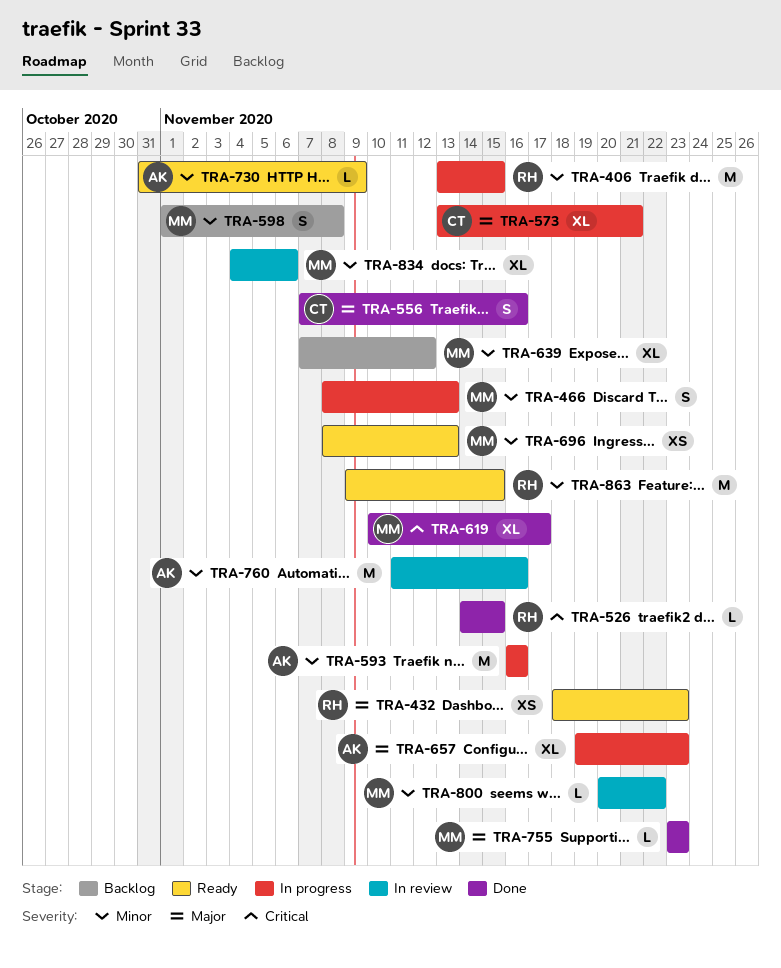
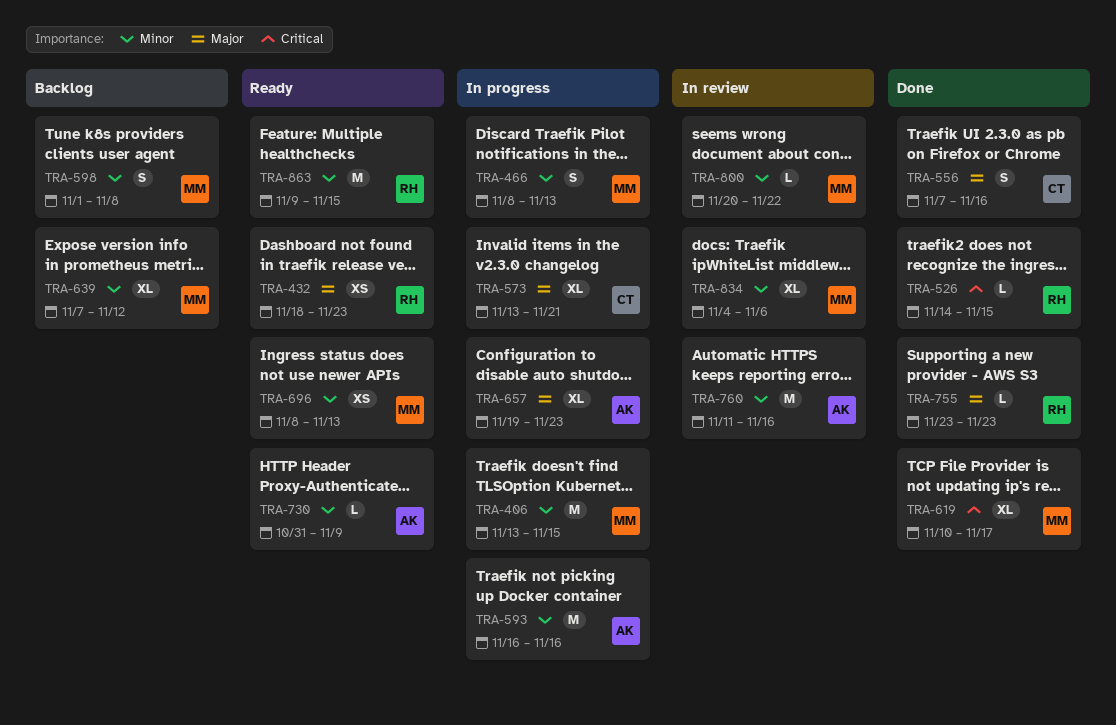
TRA-406, owner: RH -> MM
TRA-755, owner: MM -> RH

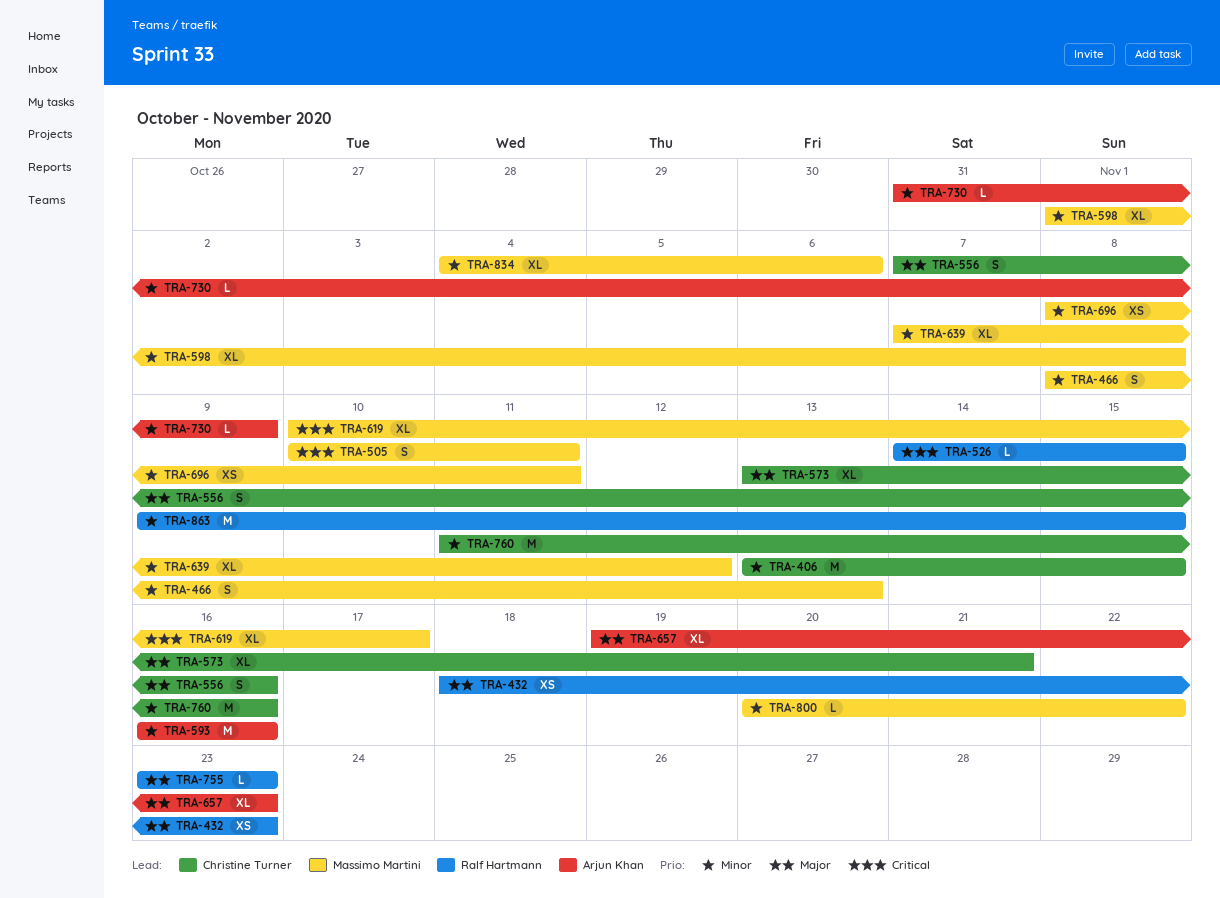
TRA-406, owner: Massimo Martini -> Christine Turner
TRA-505: none -> present
TRA-598, estimate: S -> XL
TRA-696, due: Nov 13 -> Nov 11
TRA-760, owner: Arjun Khan -> Christine Turner

